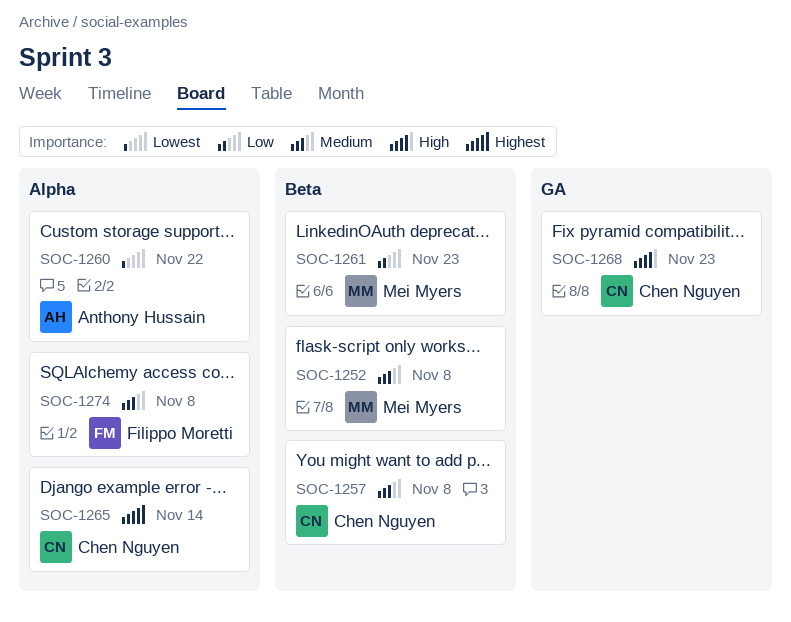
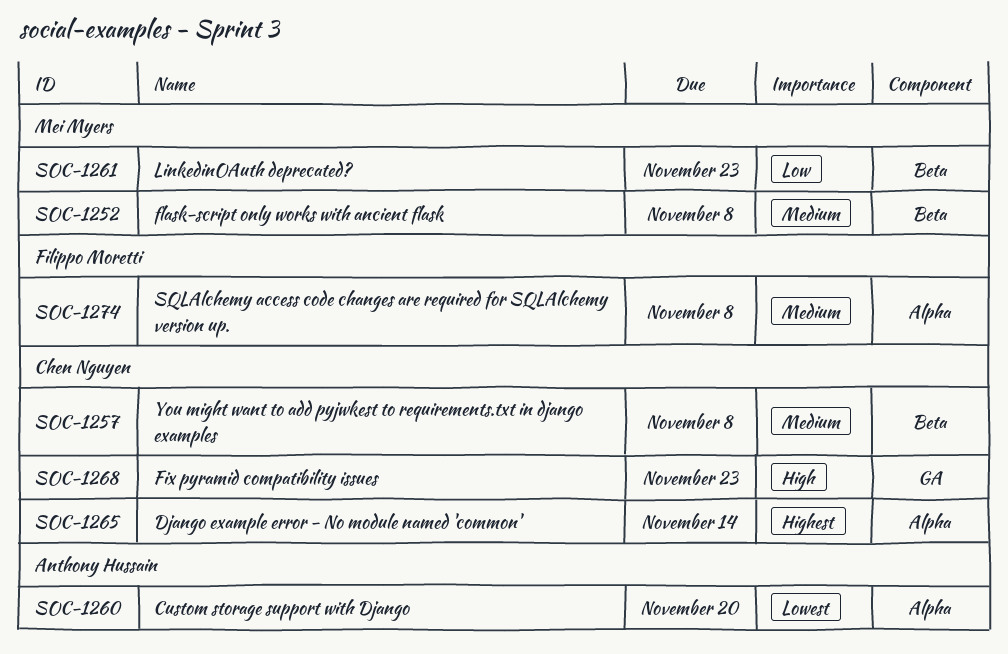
SOC-1260, due: Nov 22 -> Nov 20

